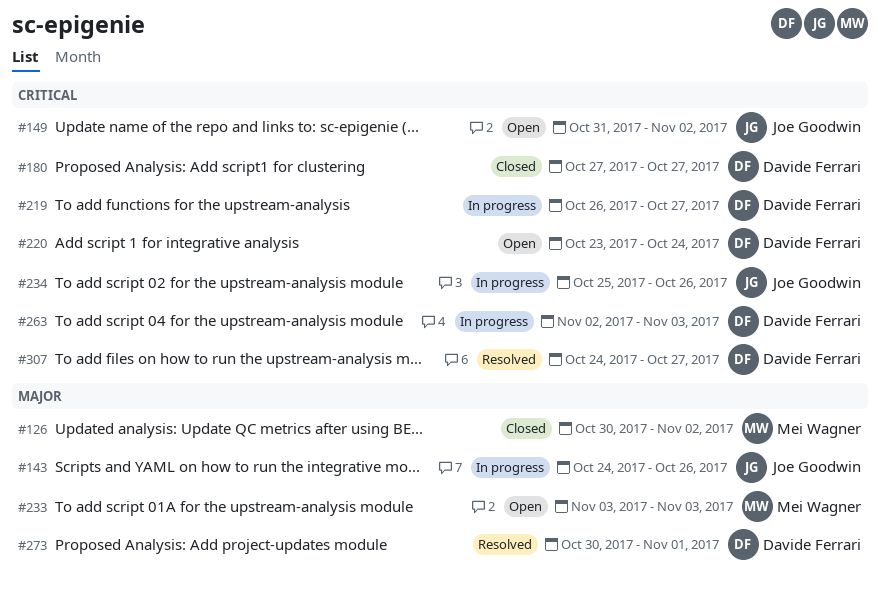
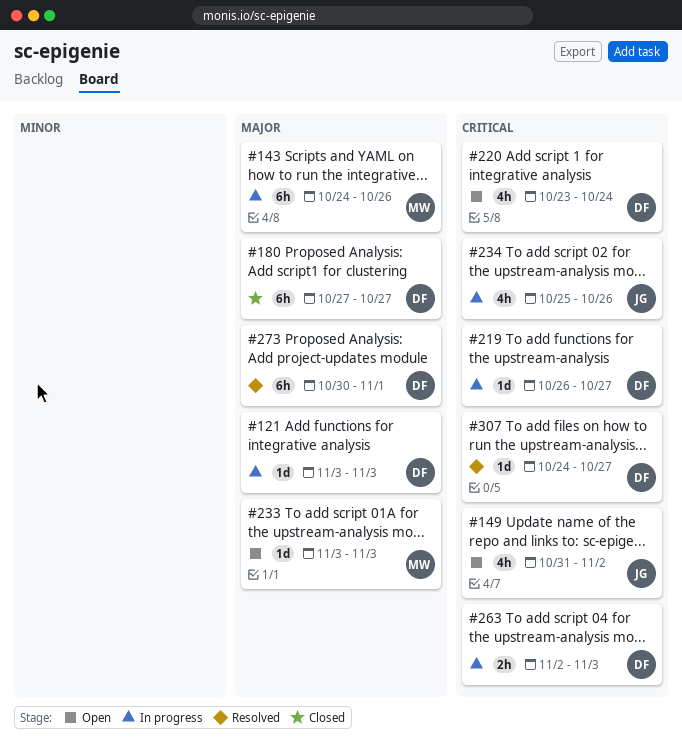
#121: none -> present
#126: present -> none
#143, owner: Joe Goodwin -> Mei Wagner
#180, priority: Critical -> Major

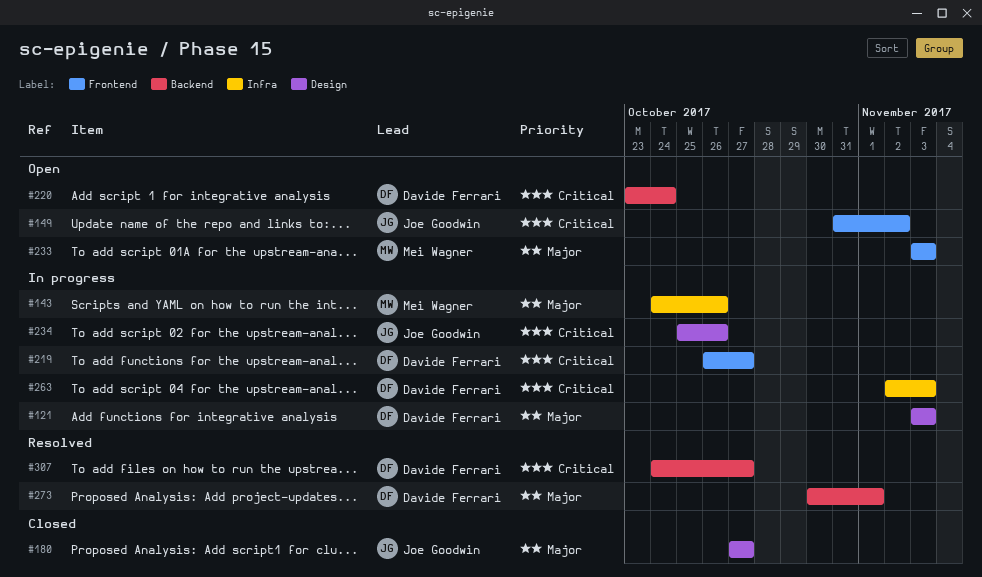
#180, owner: Davide Ferrari -> Joe Goodwin

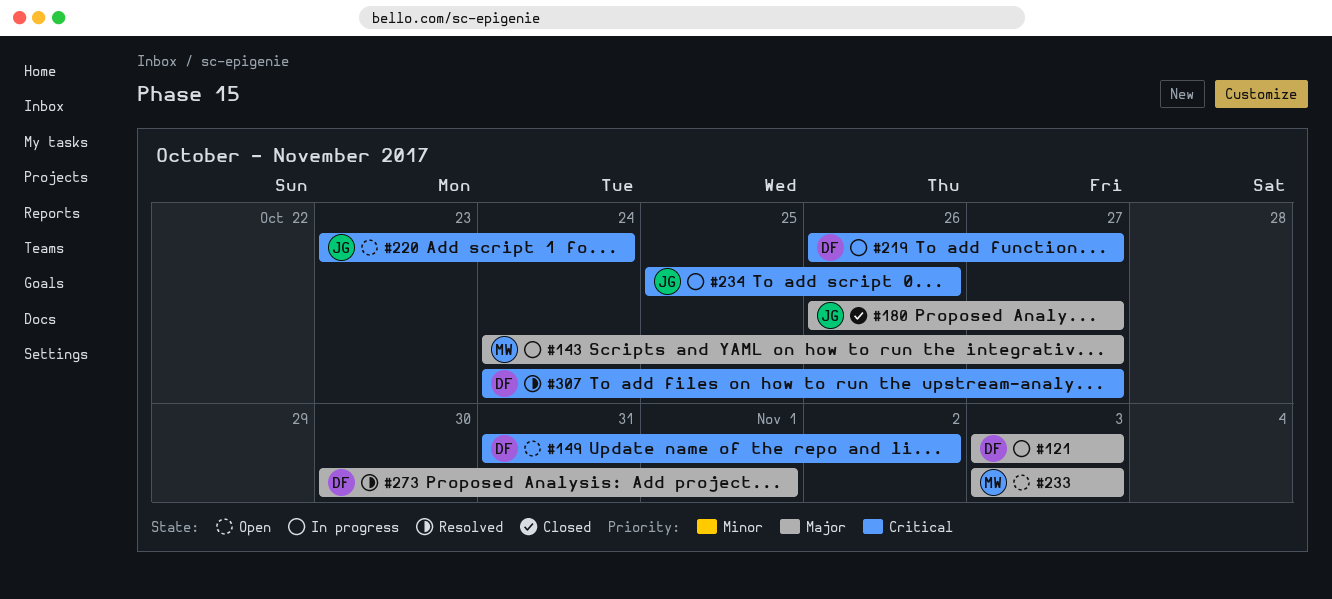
#143, due: Oct 26 -> Oct 27
#149, owner: Joe Goodwin -> Davide Ferrari
#180, start: Oct 27 -> Oct 26
#220, owner: Davide Ferrari -> Joe Goodwin
#263: present -> none

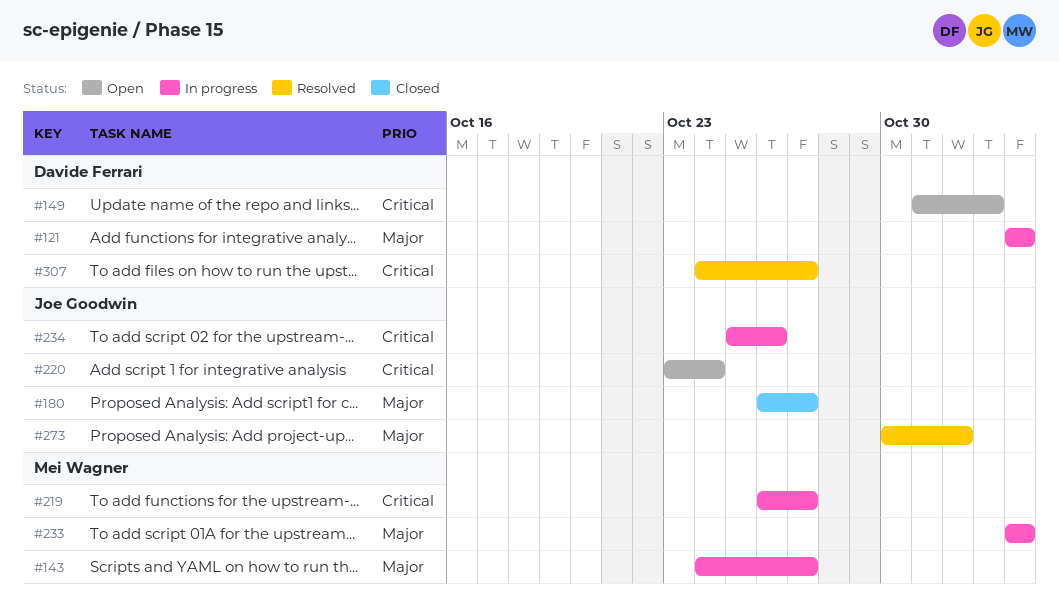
#219, owner: Davide Ferrari -> Mei Wagner
#233, status: Open -> In progress
#273, owner: Davide Ferrari -> Joe Goodwin

